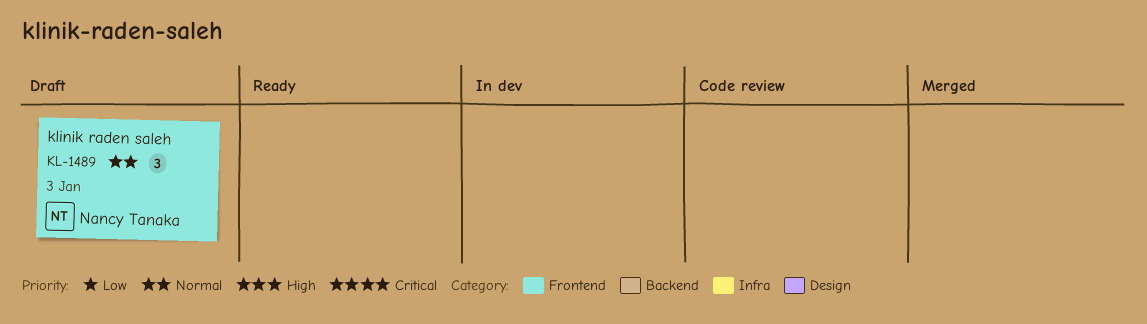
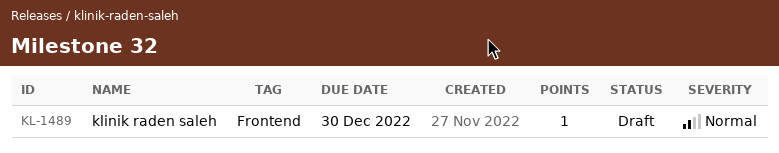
KL-1489, estimate: 3 -> 1
KL-1489, due: Jan 3 -> Dec 30

